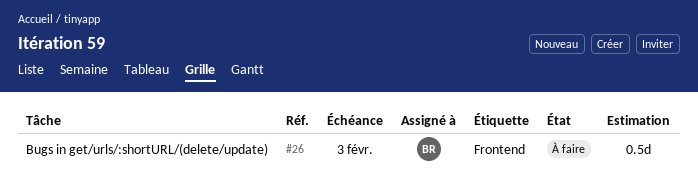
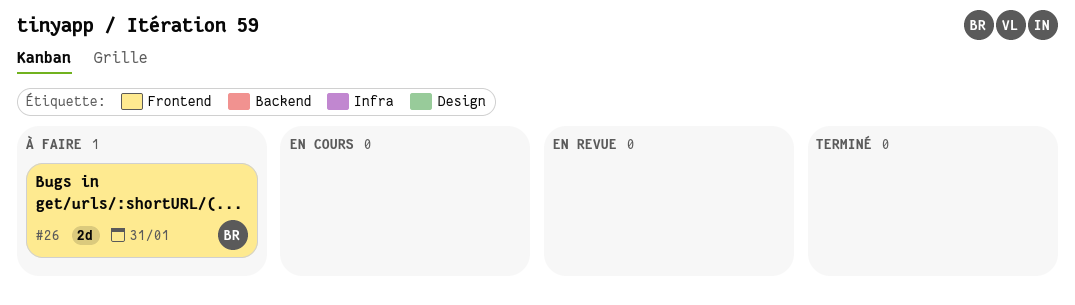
#26, estimate: 0.5d -> 2d
#26, due: Feb 3 -> Jan 31

